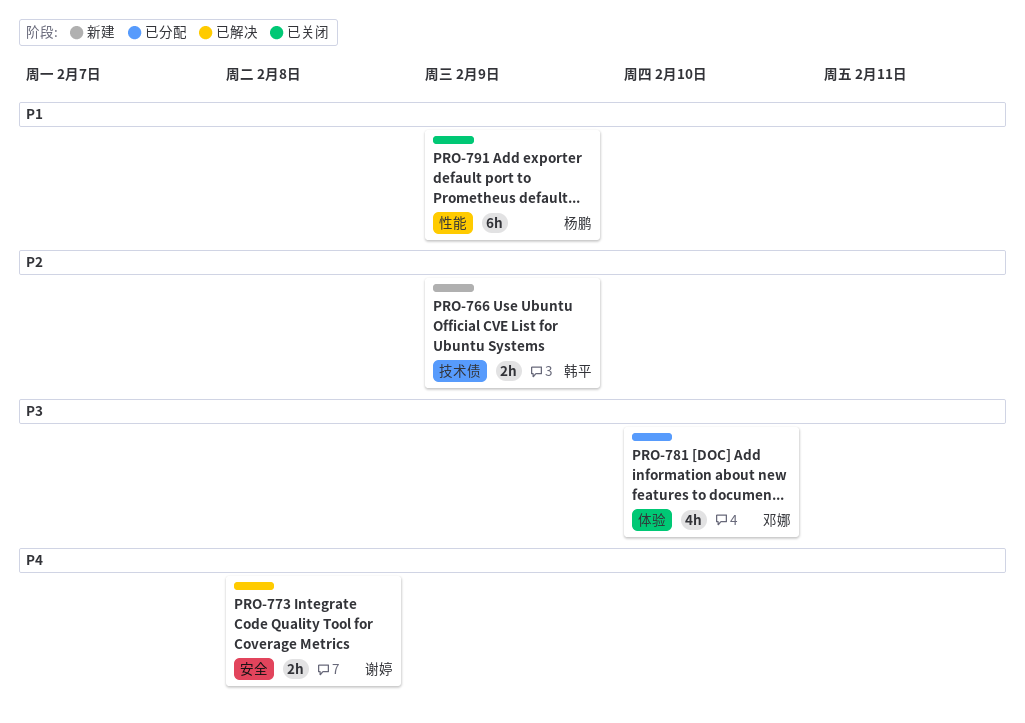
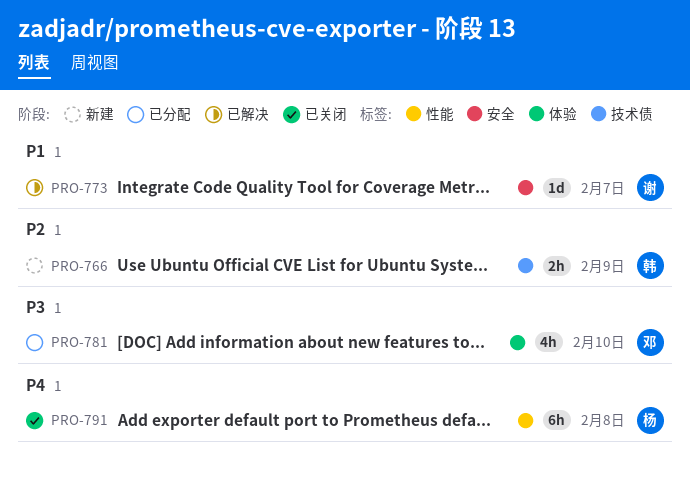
PRO-773, priority: P4 -> P1
PRO-773, estimate: 2h -> 1d
PRO-773, due: Feb 8 -> Feb 7
PRO-791, priority: P1 -> P4
PRO-791, due: Feb 9 -> Feb 8

